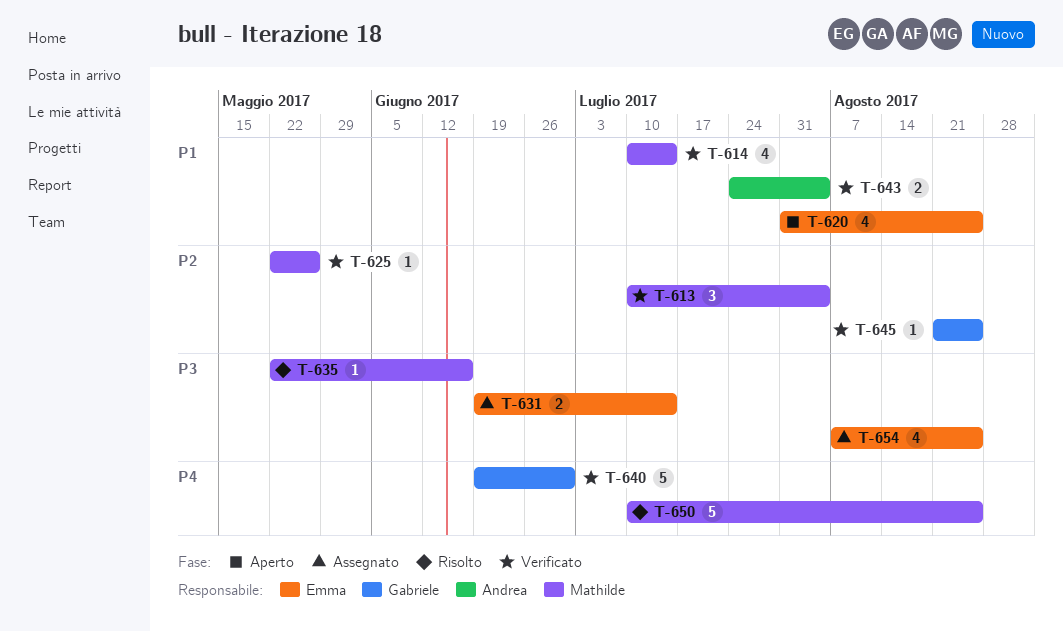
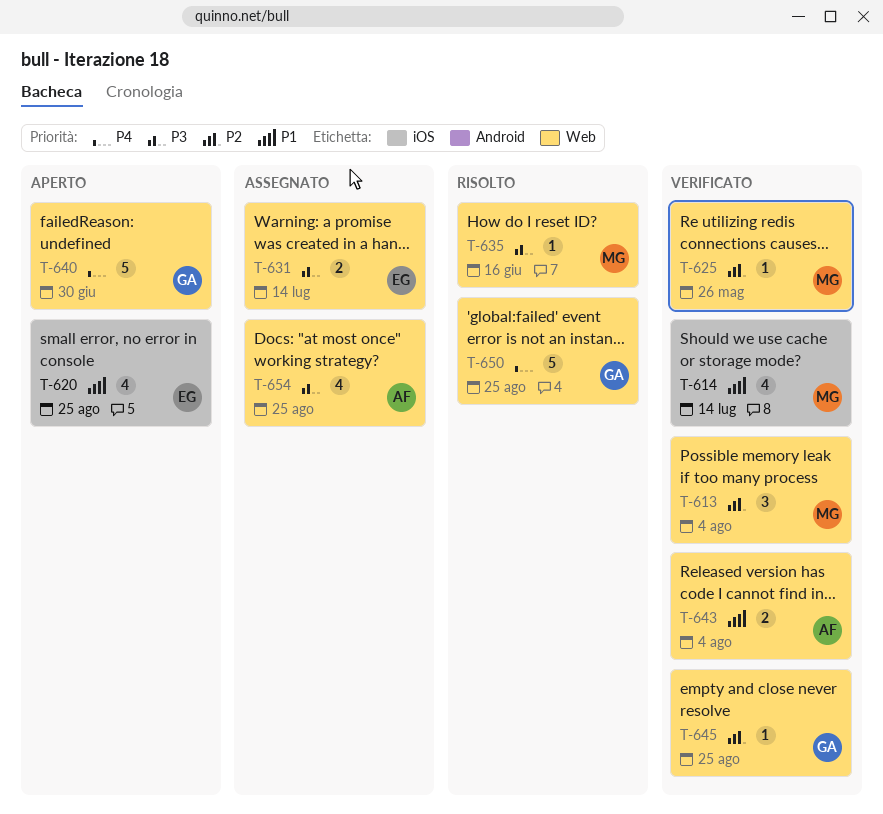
T-640, status: Verificato -> Aperto
T-650, owner: Mathilde -> Gabriele
T-654, owner: Emma -> Andrea

